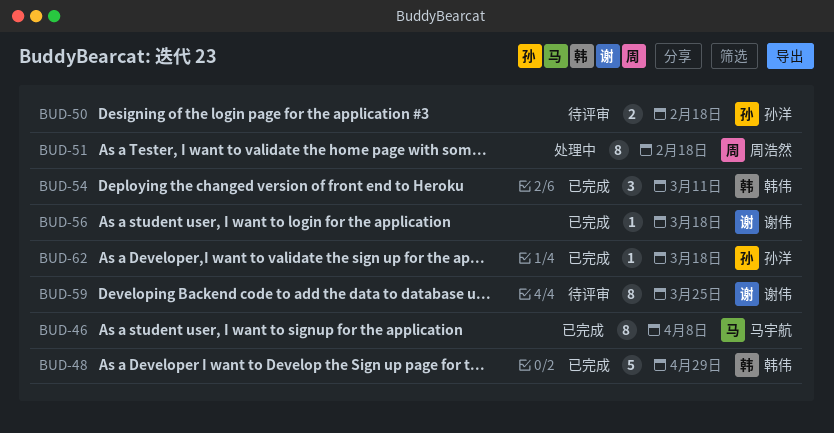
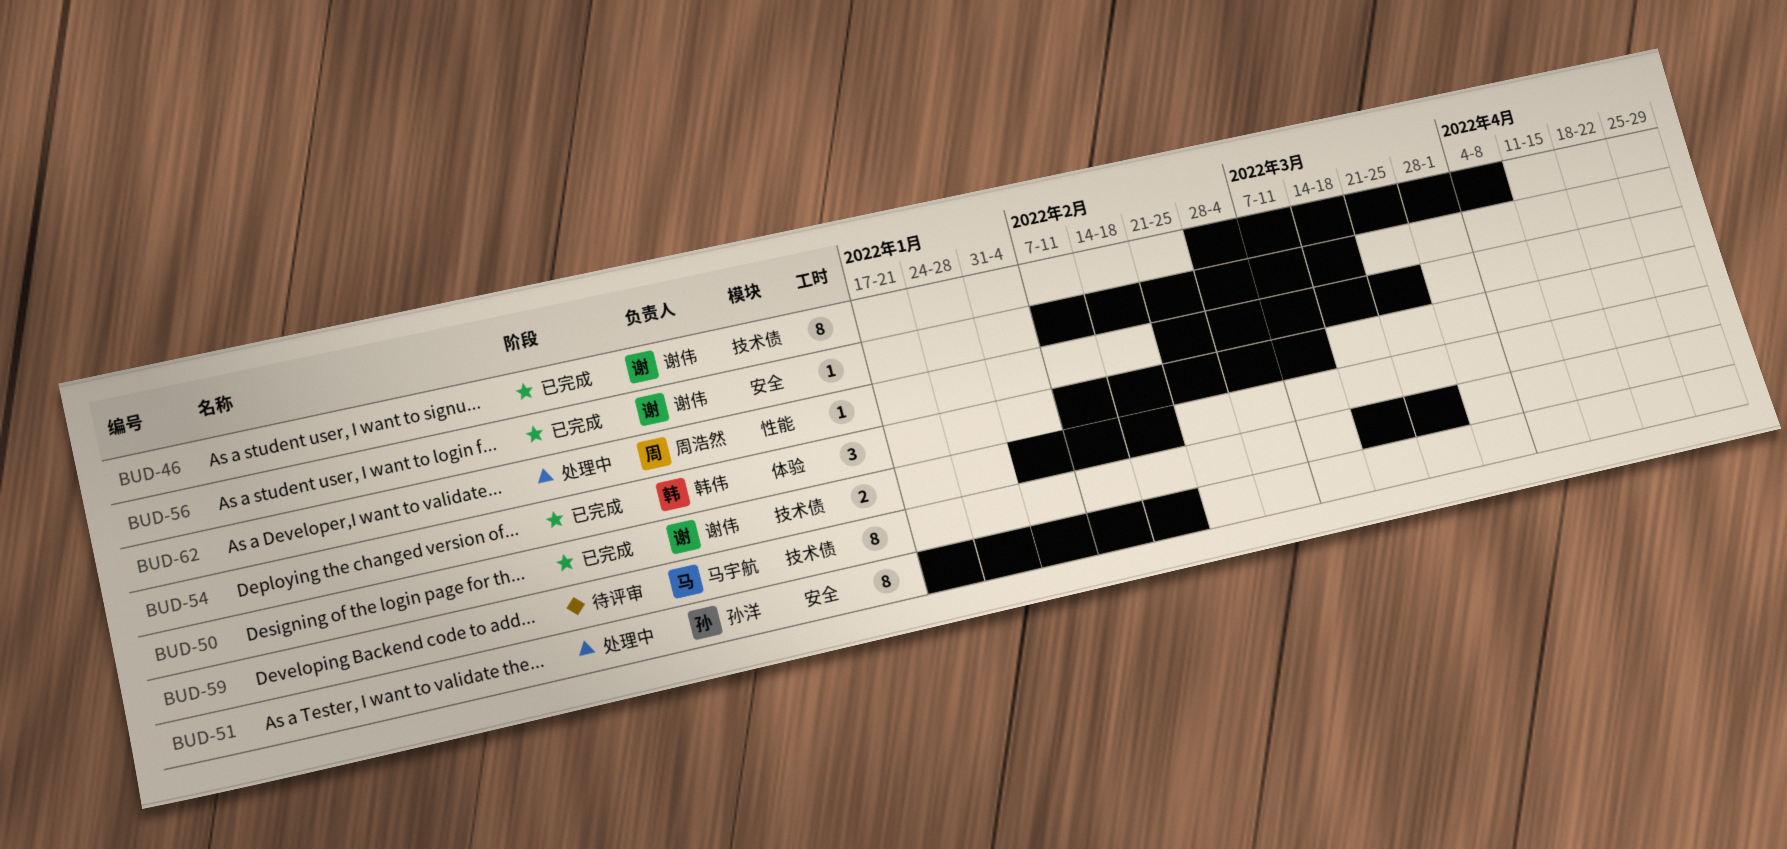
BUD-46, owner: 马宇航 -> 谢伟
BUD-48: present -> none
BUD-50, status: 待评审 -> 已完成
BUD-50, owner: 孙洋 -> 谢伟
BUD-51, owner: 周浩然 -> 孙洋
BUD-59, owner: 谢伟 -> 马宇航
BUD-62, status: 已完成 -> 处理中
BUD-62, owner: 孙洋 -> 周浩然
BUD-62, due: Mar 18 -> Mar 25

